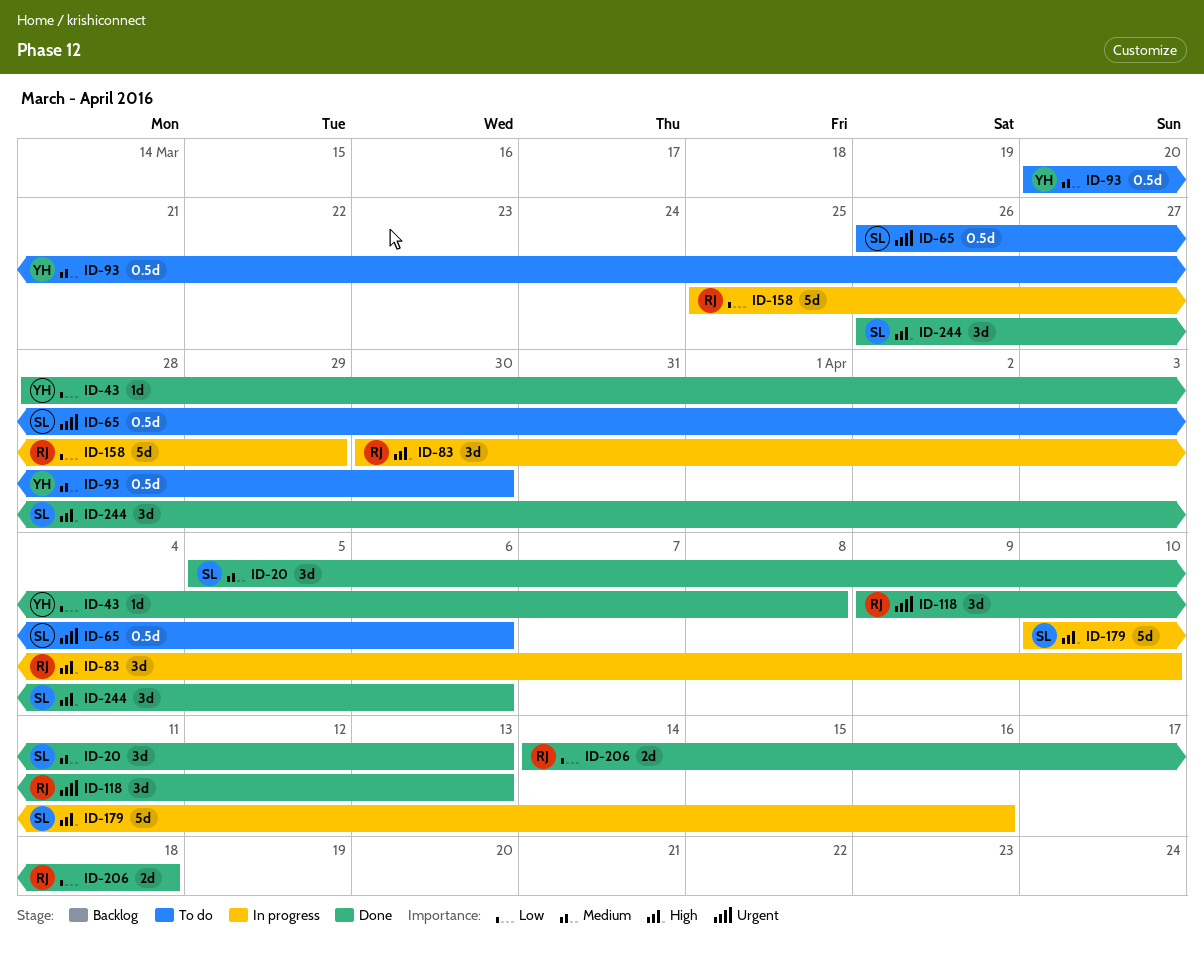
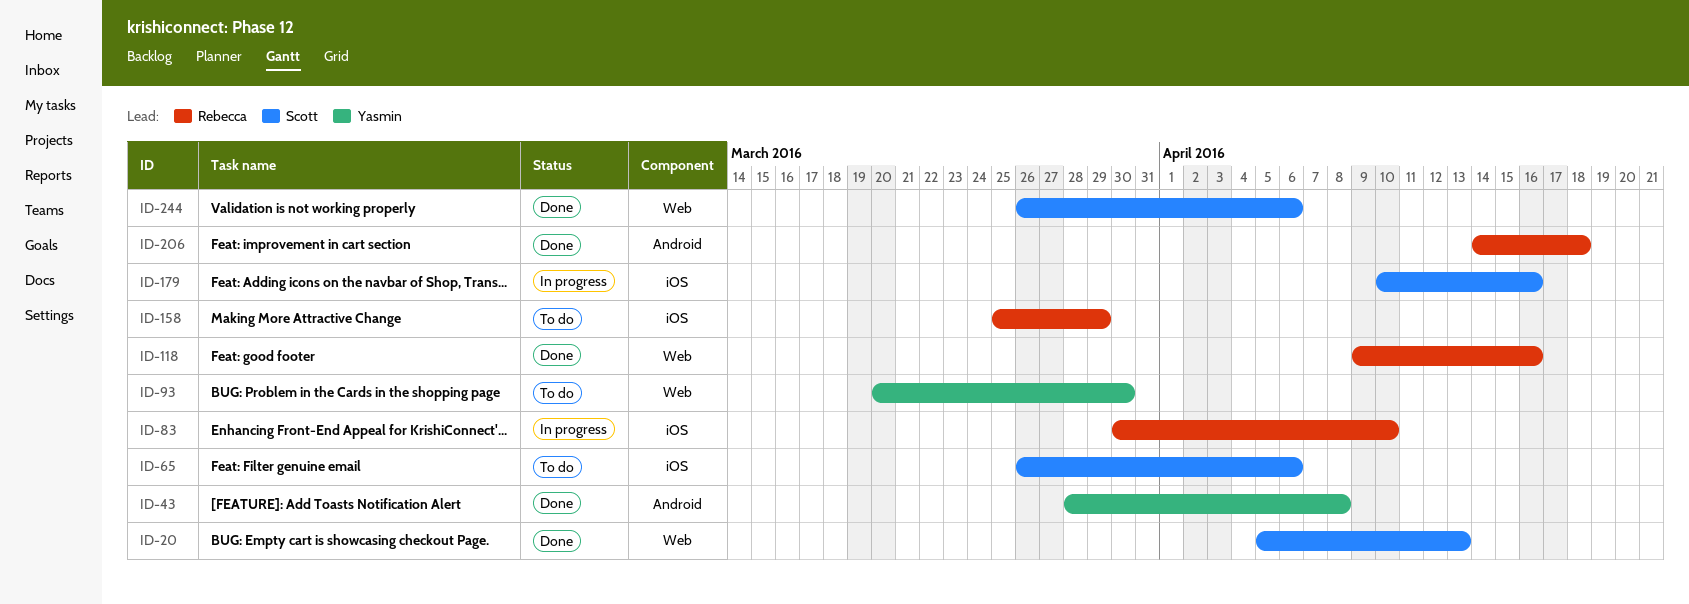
ID-118, due: Apr 13 -> Apr 16
ID-158, status: In progress -> To do

